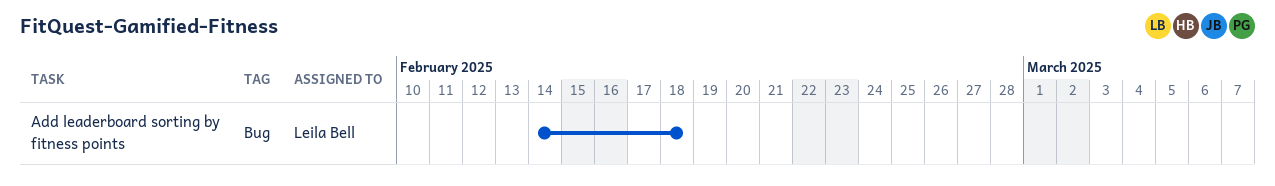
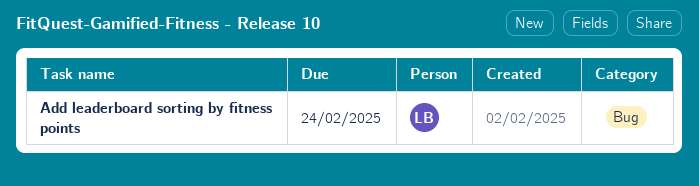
Add leaderboard sorting by fitness points, due: Feb 18 -> Feb 24

